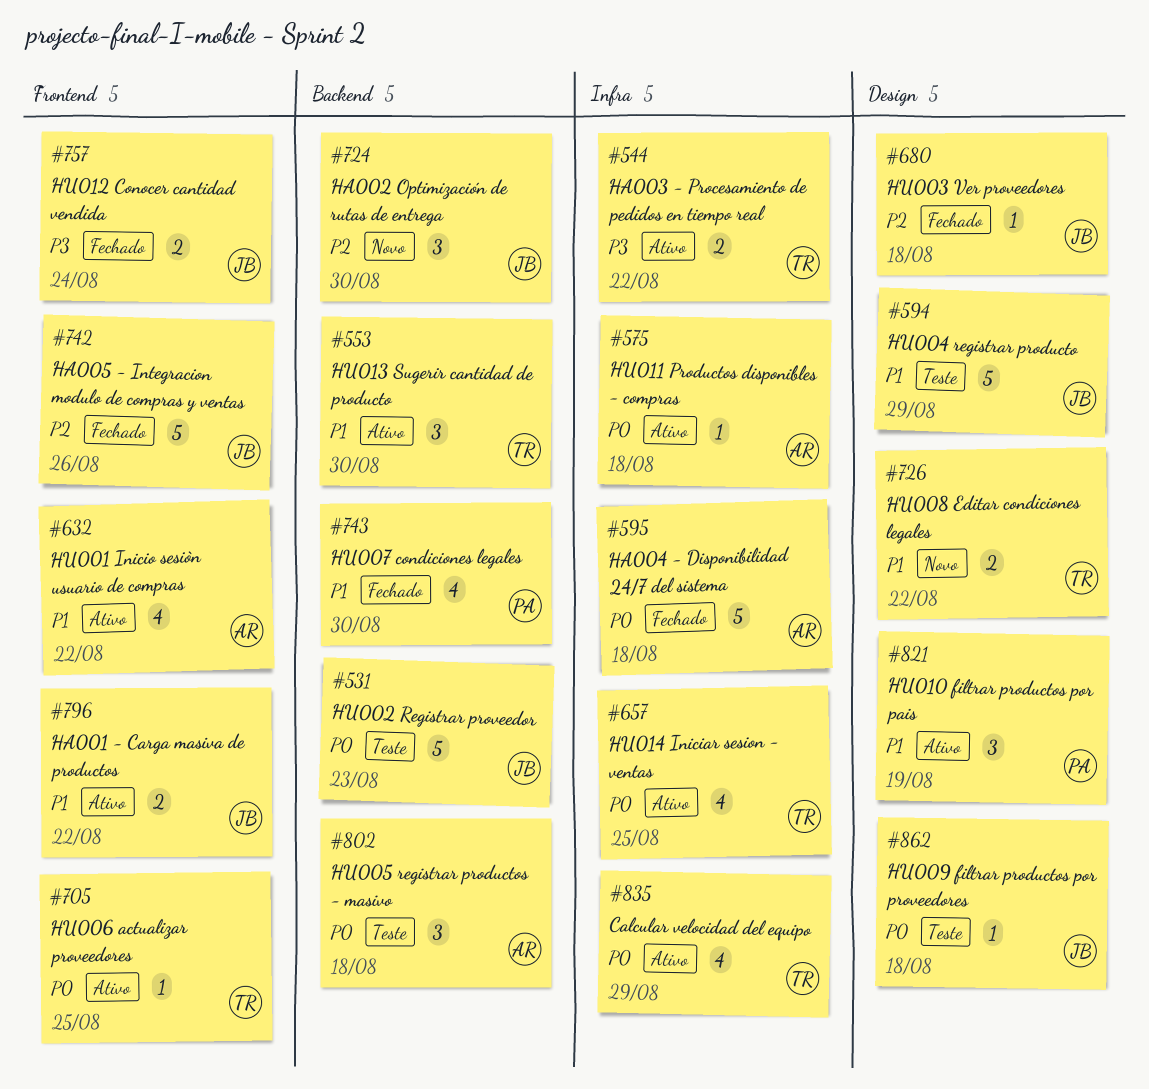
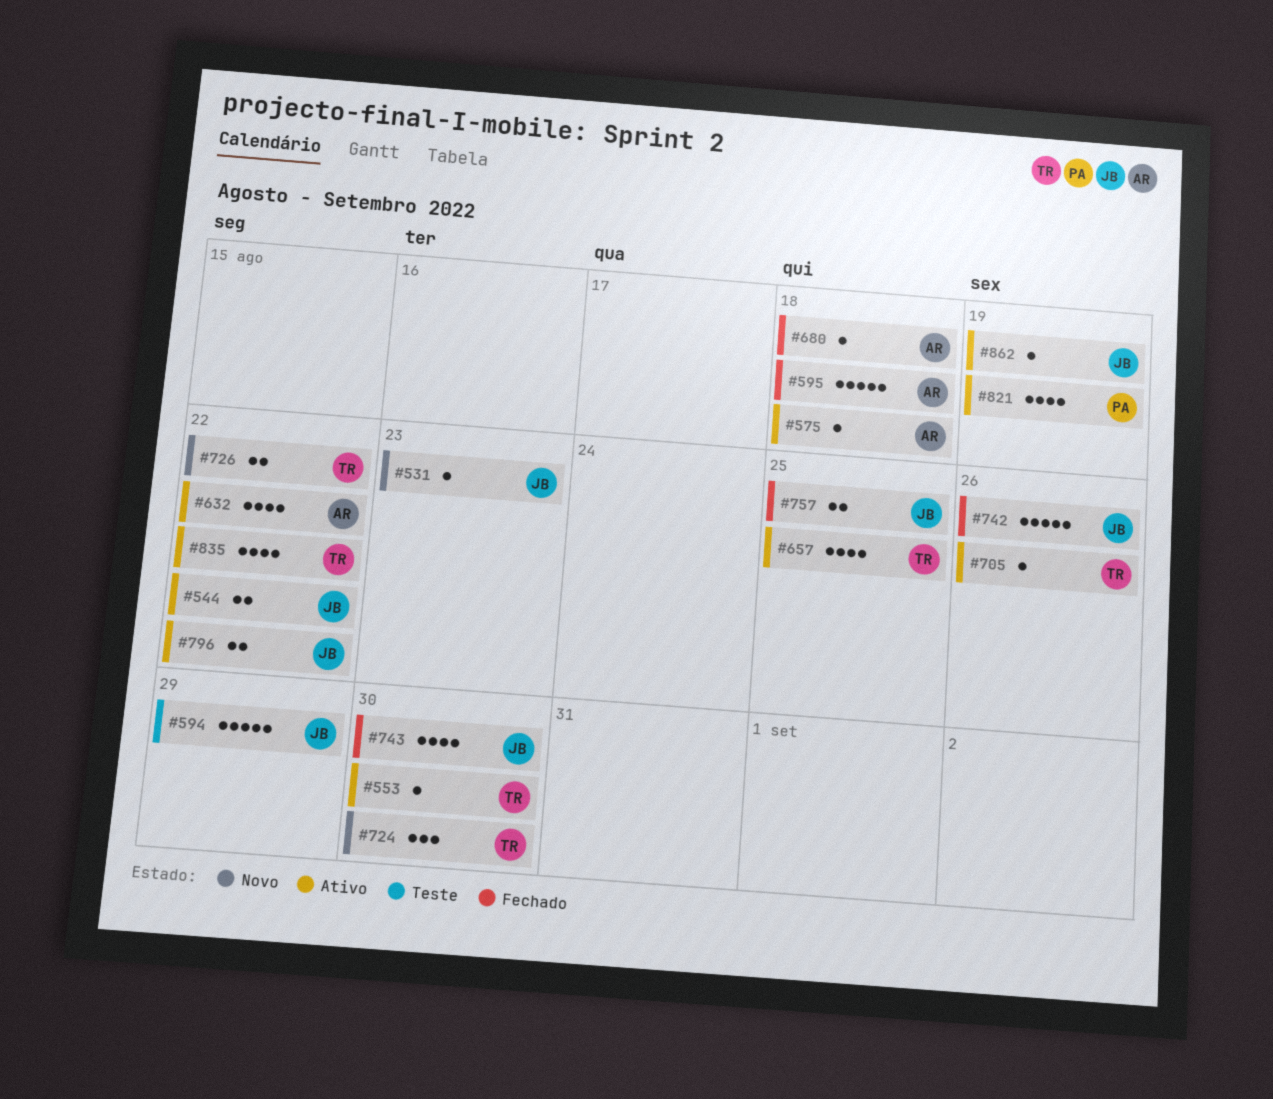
#531, status: Teste -> Novo
#531, estimate: 5 -> 1
#544, owner: TR -> JB
#553, estimate: 3 -> 1
#680, owner: JB -> AR
#705, due: Aug 25 -> Aug 26
#724, owner: JB -> TR
#743, owner: PA -> JB
#757, due: Aug 24 -> Aug 25
#802: present -> none
#821, estimate: 3 -> 4
#835, due: Aug 29 -> Aug 22
#862, status: Teste -> Ativo
#862, due: Aug 18 -> Aug 19

